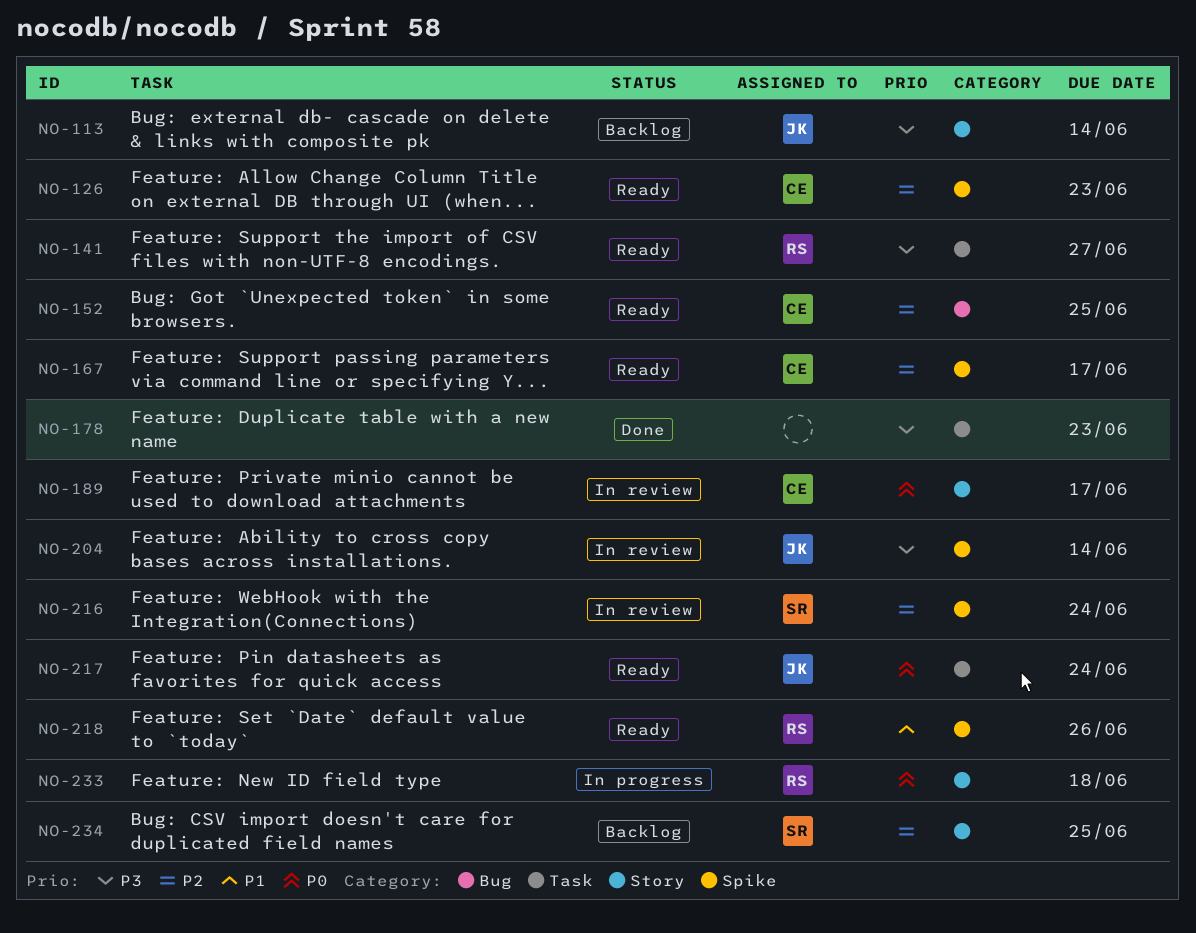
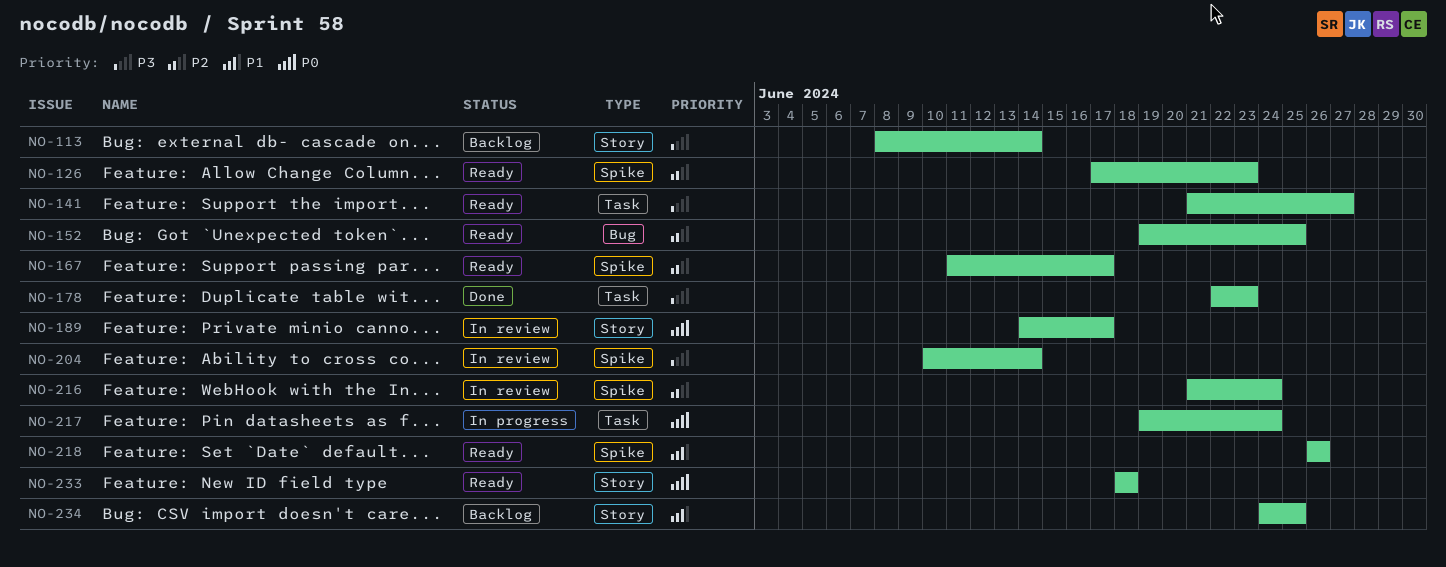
NO-217, status: Ready -> In progress
NO-233, status: In progress -> Ready
NO-234, priority: P2 -> P1

